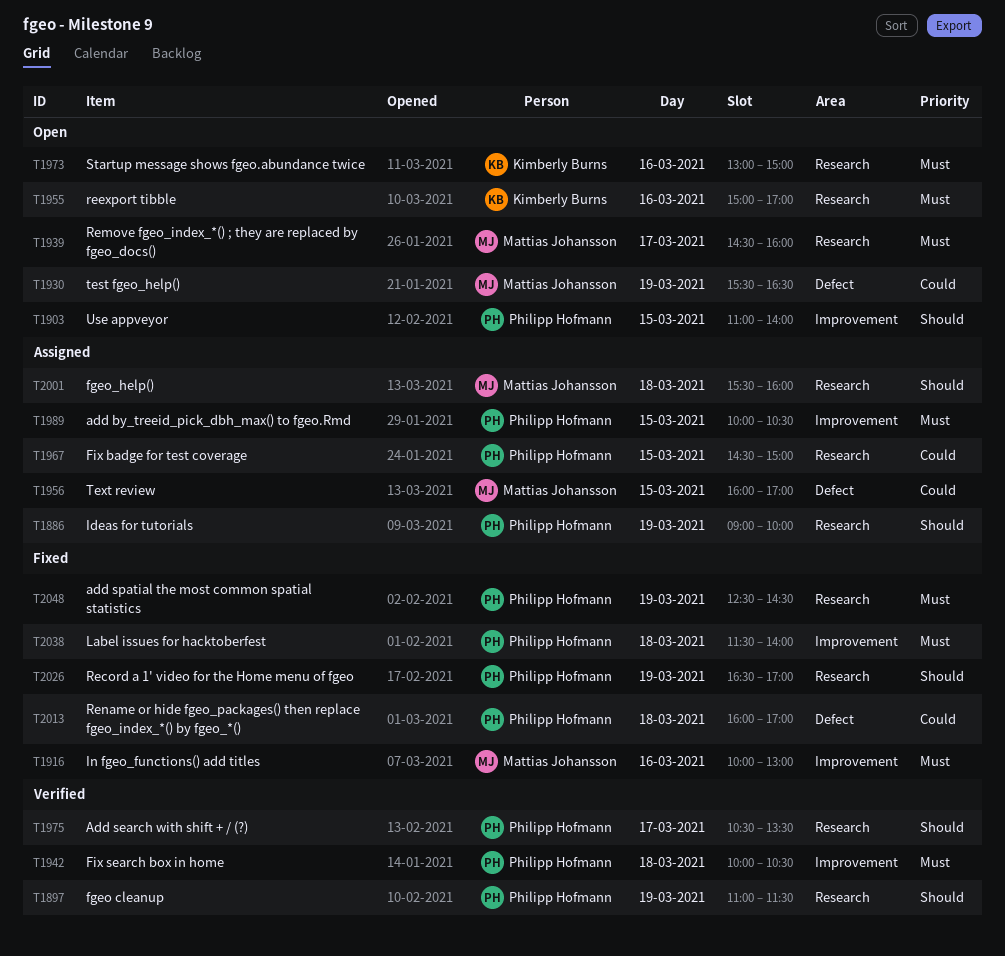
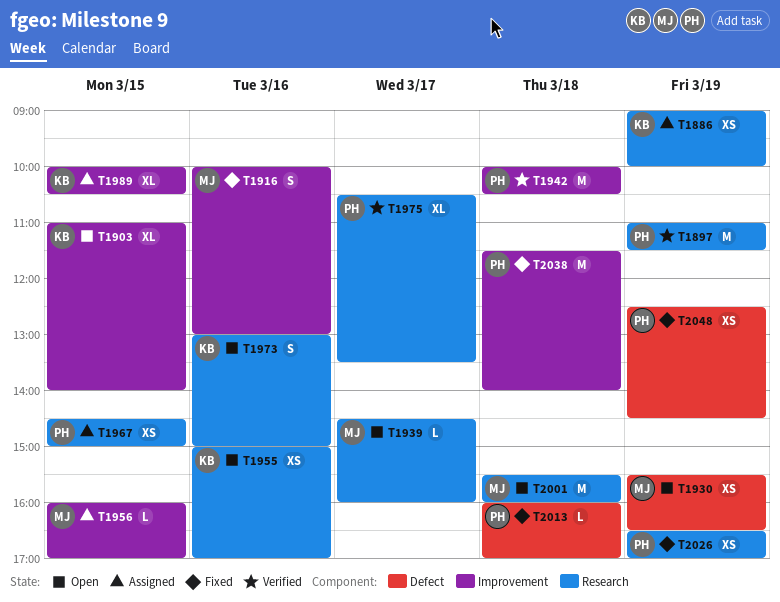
T1886, owner: Philipp Hofmann -> Kimberly Burns
T1903, owner: Philipp Hofmann -> Kimberly Burns
T1956, label: Defect -> Improvement
T1989, owner: Philipp Hofmann -> Kimberly Burns
T2001, status: Assigned -> Open
T2048, label: Research -> Defect

